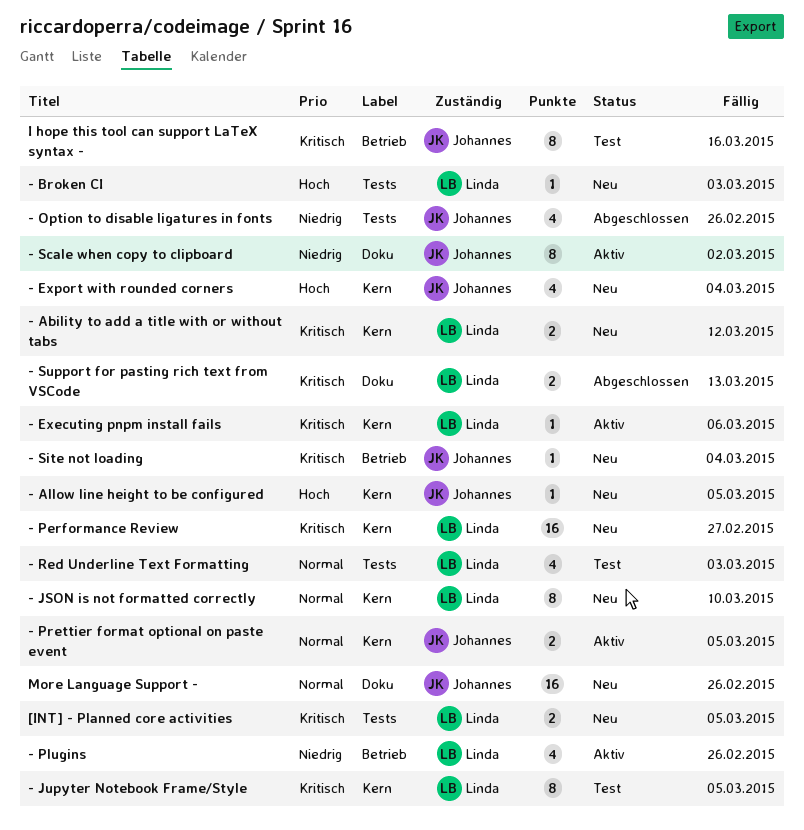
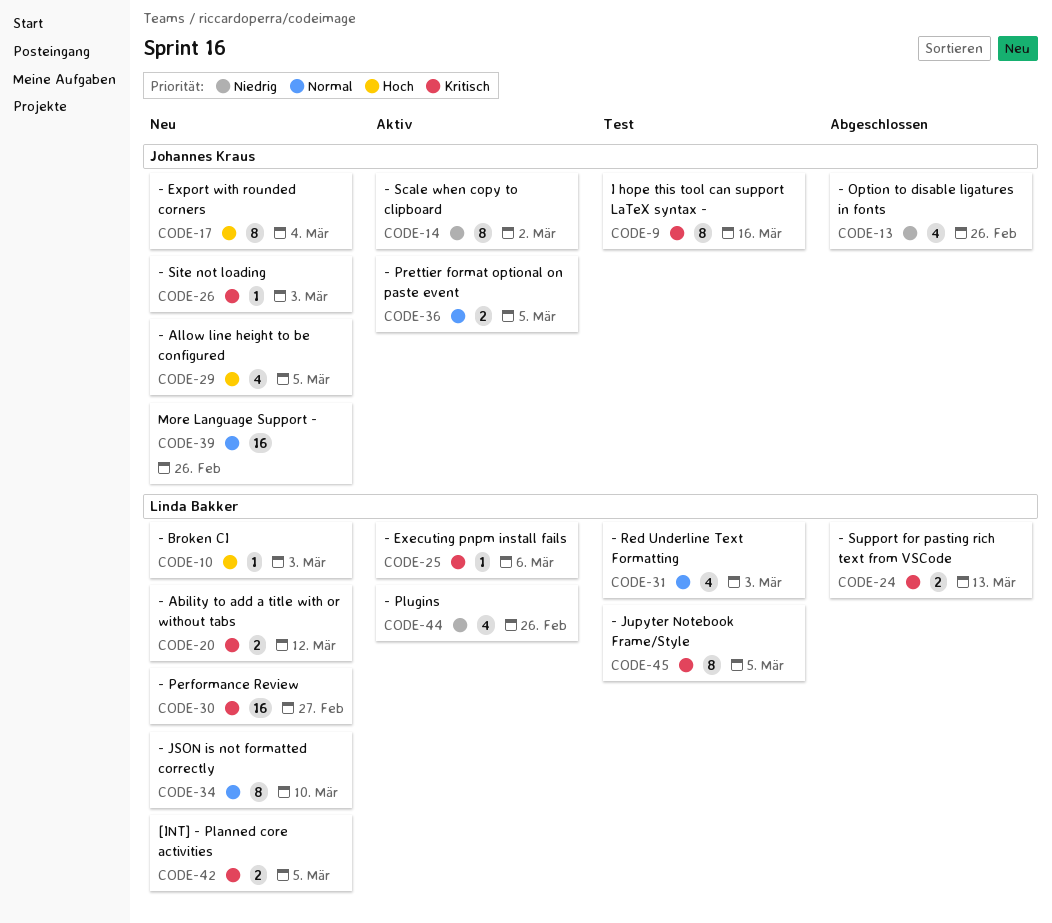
- Allow line height to be configured, estimate: 1 -> 4
- Export with rounded corners, estimate: 4 -> 8
- Site not loading, due: Mar 4 -> Mar 3

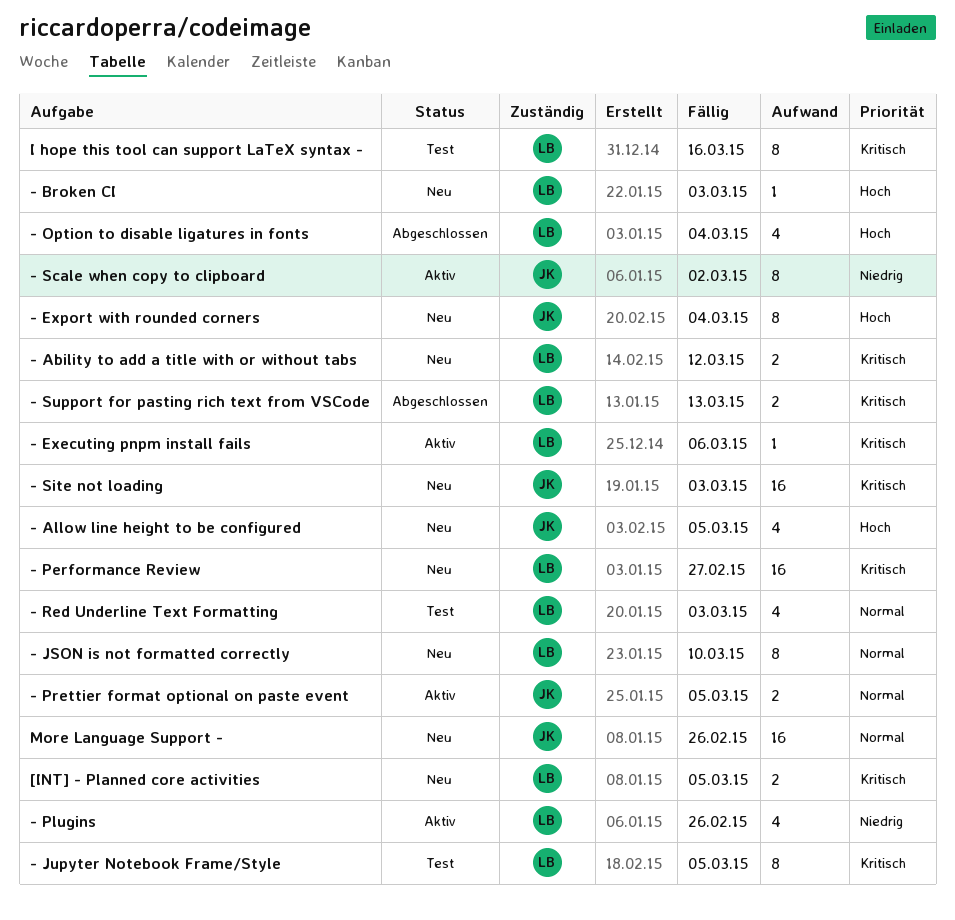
- Option to disable ligatures in fonts, owner: Johannes Kraus -> Linda Bakker
- Option to disable ligatures in fonts, priority: Niedrig -> Hoch
- Option to disable ligatures in fonts, due: Feb 26 -> Mar 4
- Site not loading, estimate: 1 -> 16
I hope this tool can support LaTeX syntax -, owner: Johannes Kraus -> Linda Bakker

